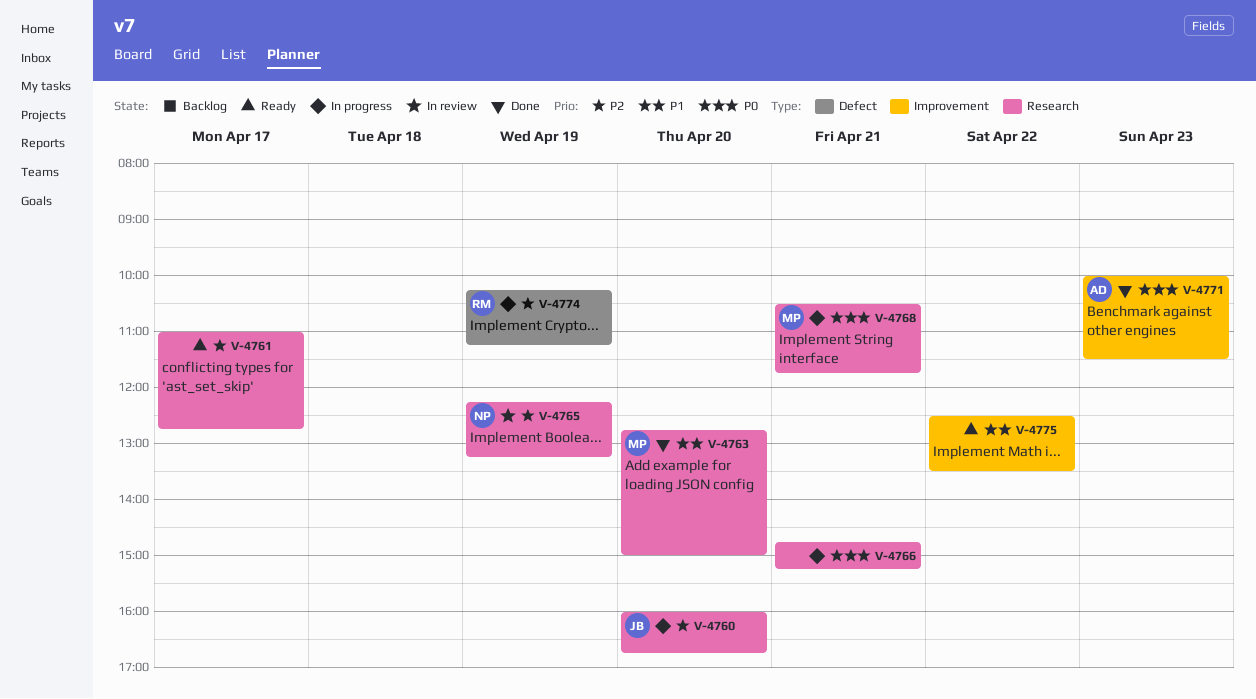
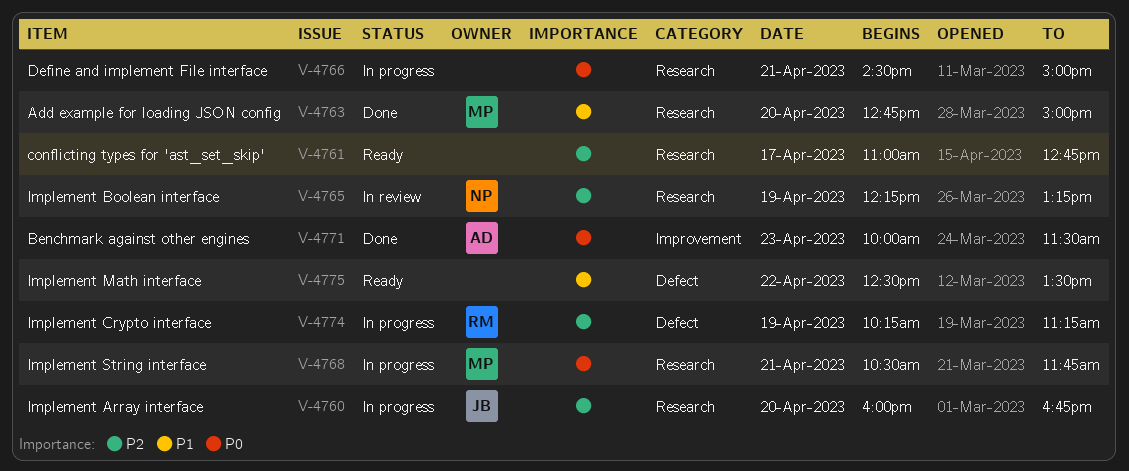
V-4766, begins: 14:45 -> 14:30
V-4766, ends: 15:15 -> 15:00
V-4775, label: Improvement -> Defect

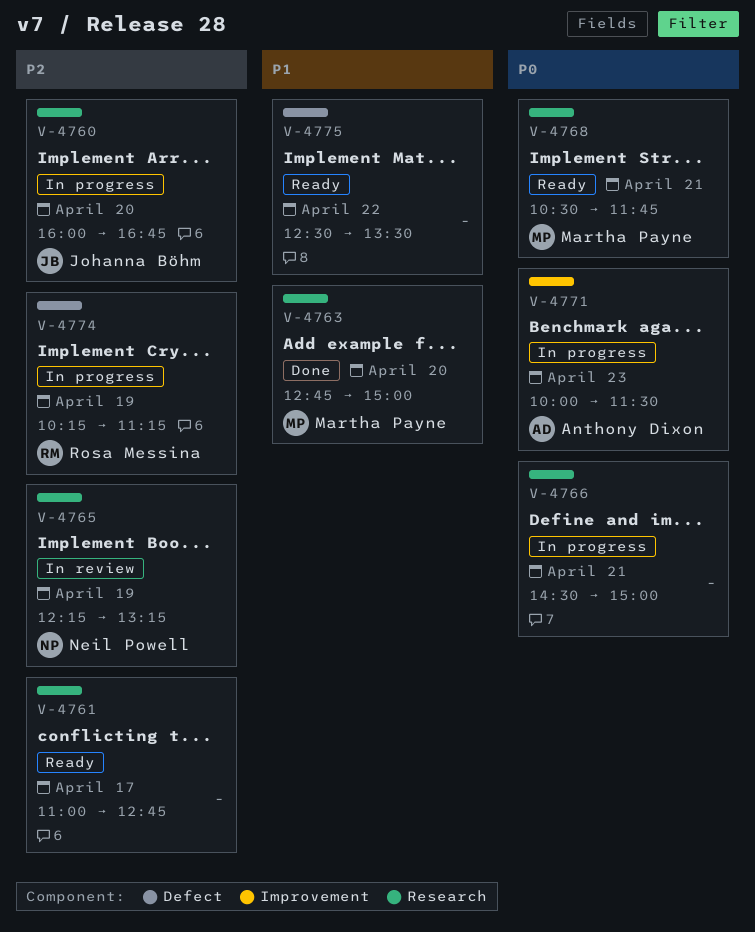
V-4768, status: In progress -> Ready
V-4771, status: Done -> In progress

